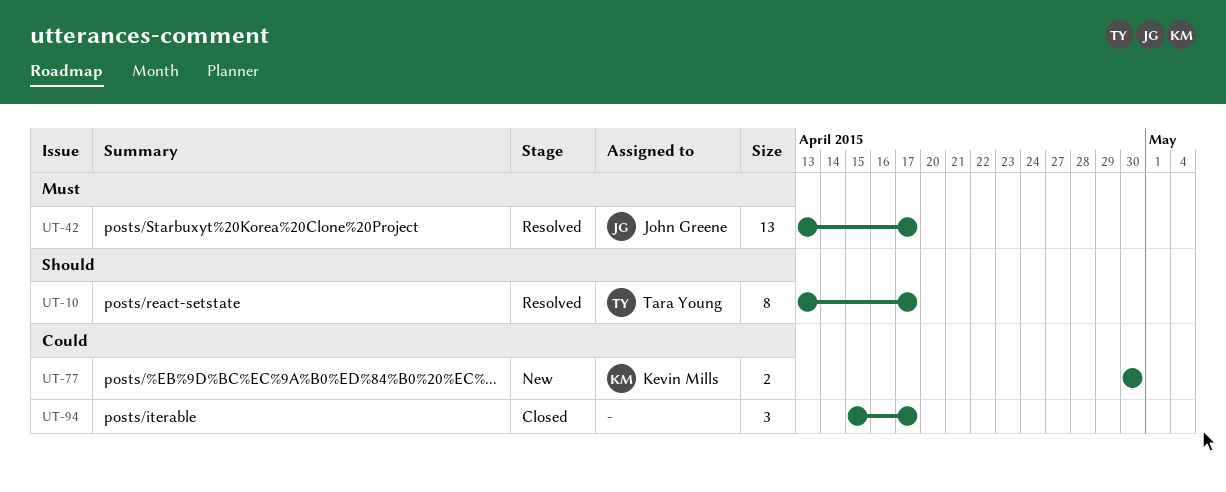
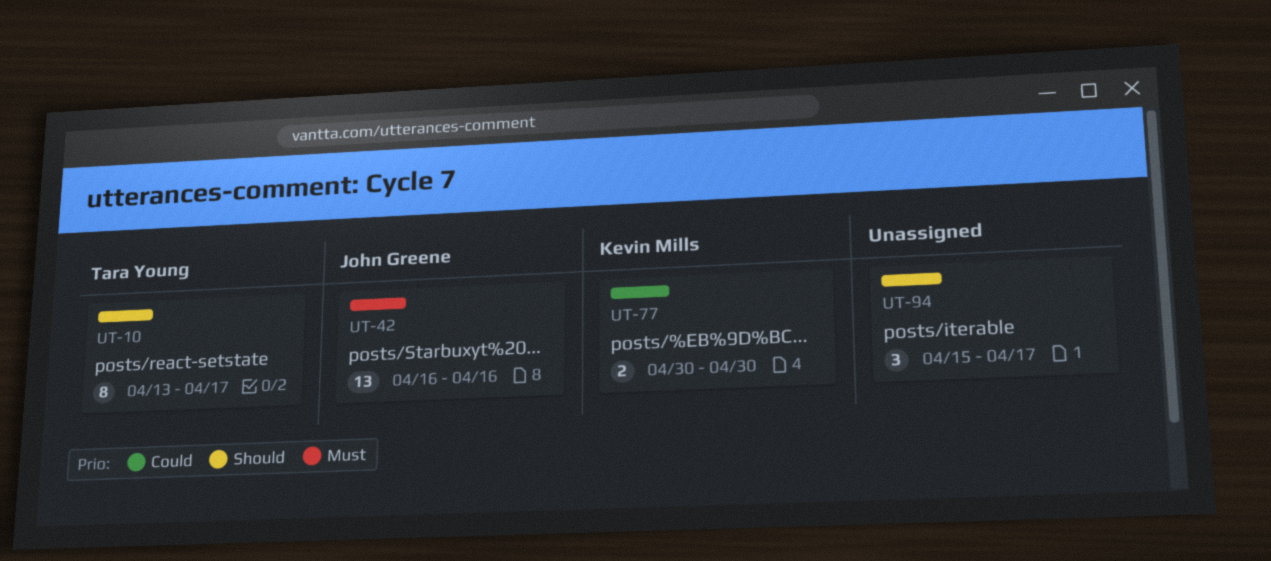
UT-42, start: Apr 13 -> Apr 16
UT-42, due: Apr 17 -> Apr 16
UT-94, priority: Could -> Should

